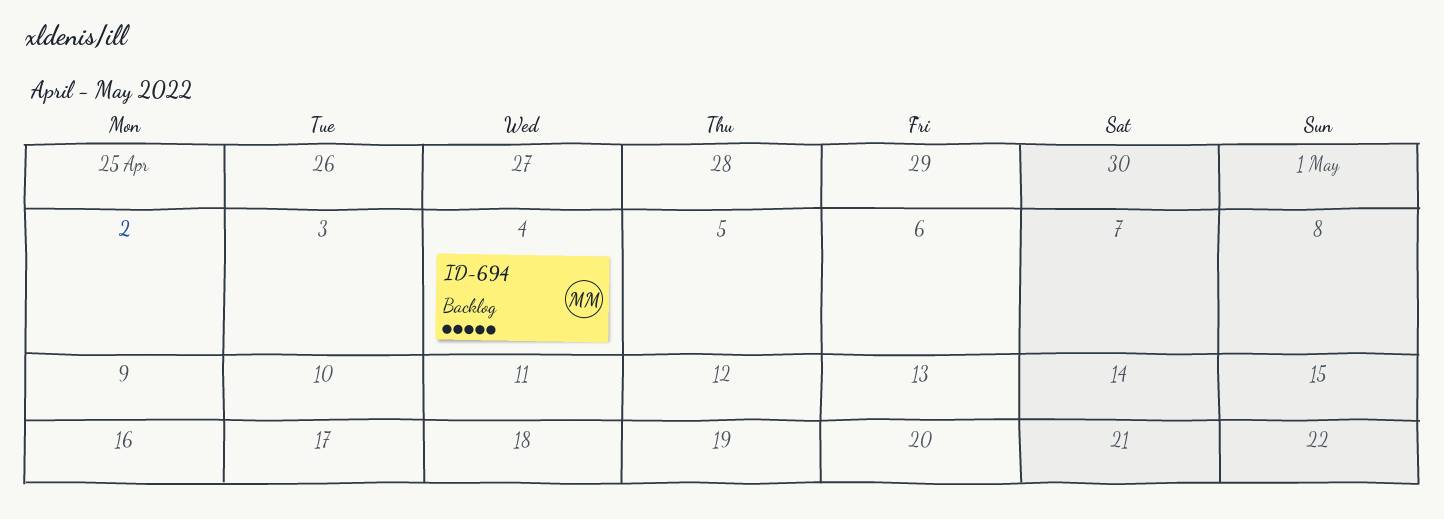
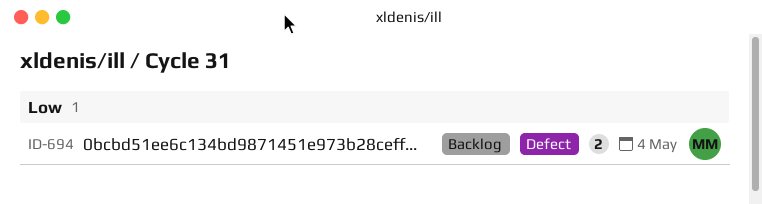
ID-694, estimate: 5 -> 2

